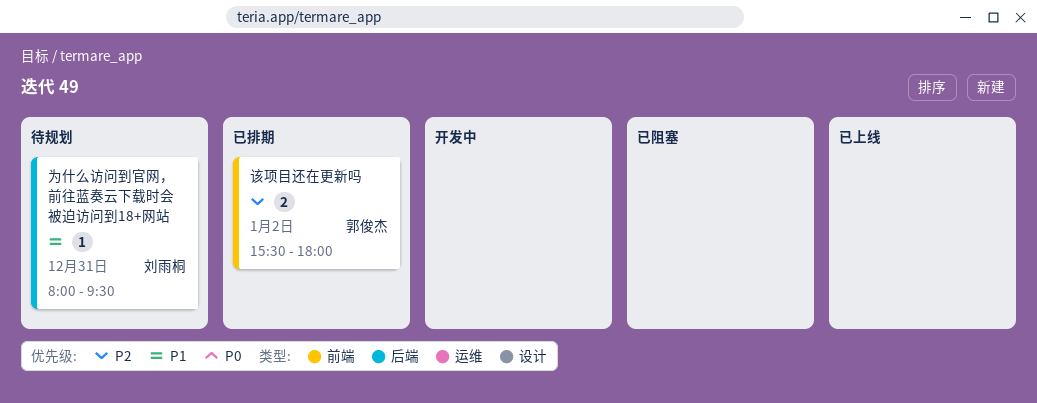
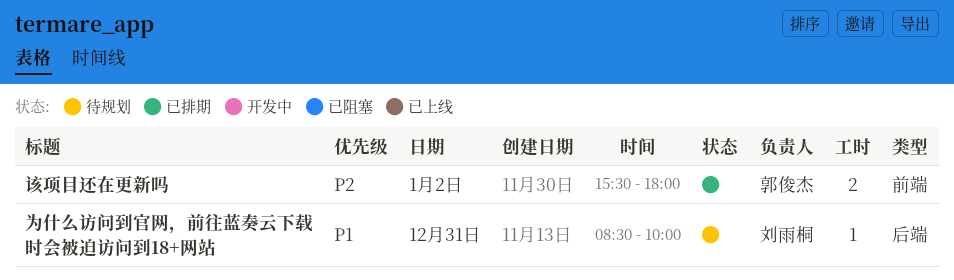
为什么访问到官网，前往蓝奏云下载时会被迫访问到18+网站, begins: 08:00 -> 08:30
为什么访问到官网，前往蓝奏云下载时会被迫访问到18+网站, ends: 09:30 -> 10:00

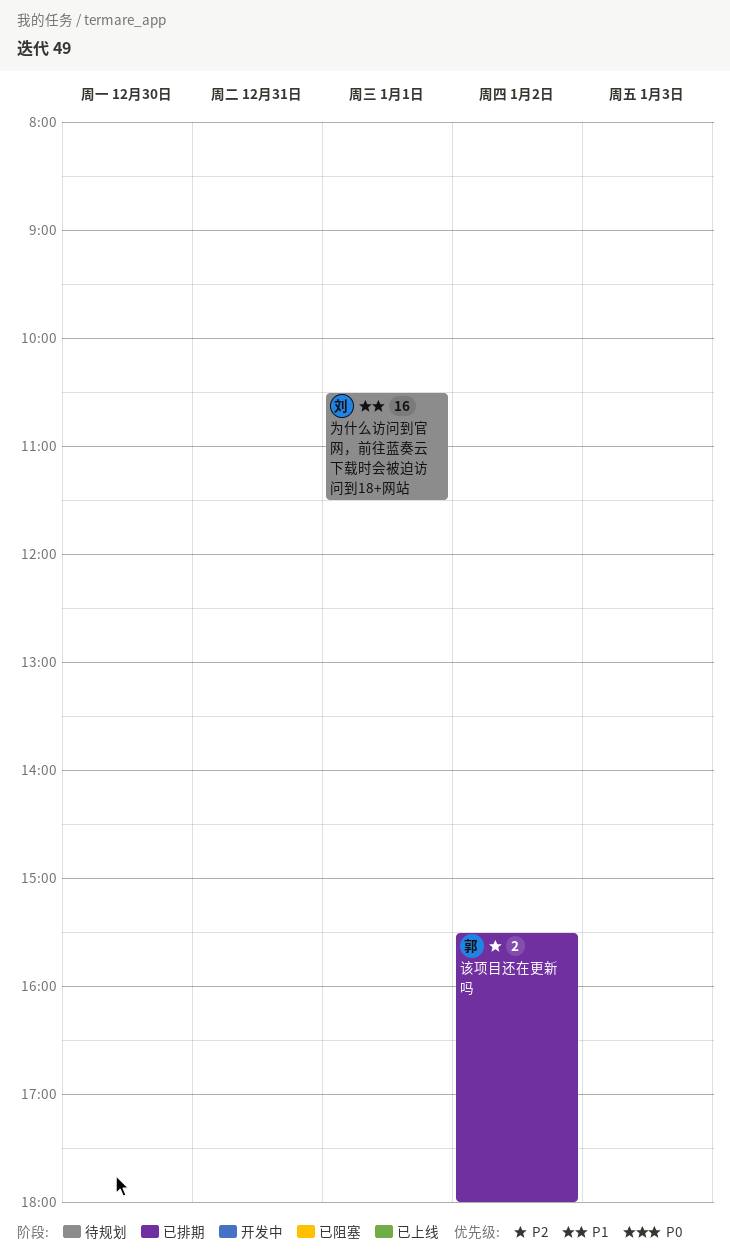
为什么访问到官网，前往蓝奏云下载时会被迫访问到18+网站, estimate: 1 -> 16
为什么访问到官网，前往蓝奏云下载时会被迫访问到18+网站, day: Dec 31 -> Jan 1
为什么访问到官网，前往蓝奏云下载时会被迫访问到18+网站, begins: 08:30 -> 10:30
为什么访问到官网，前往蓝奏云下载时会被迫访问到18+网站, ends: 10:00 -> 11:30

